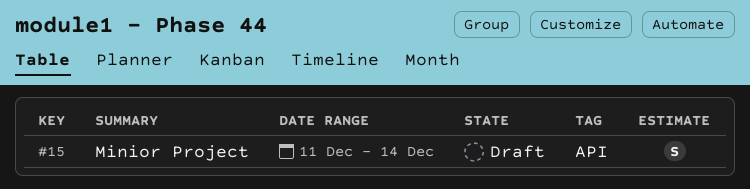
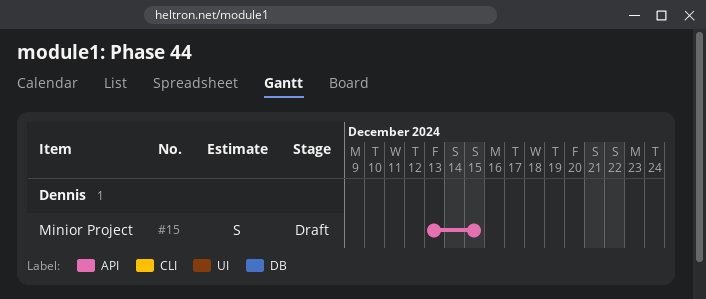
#15, start: Dec 11 -> Dec 13
#15, due: Dec 14 -> Dec 15

